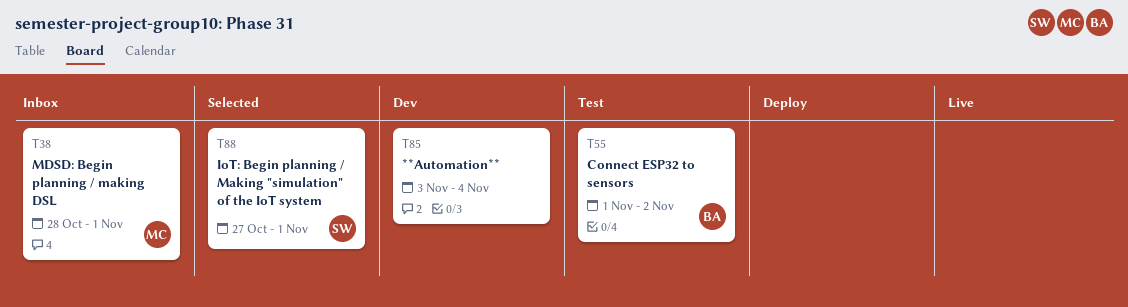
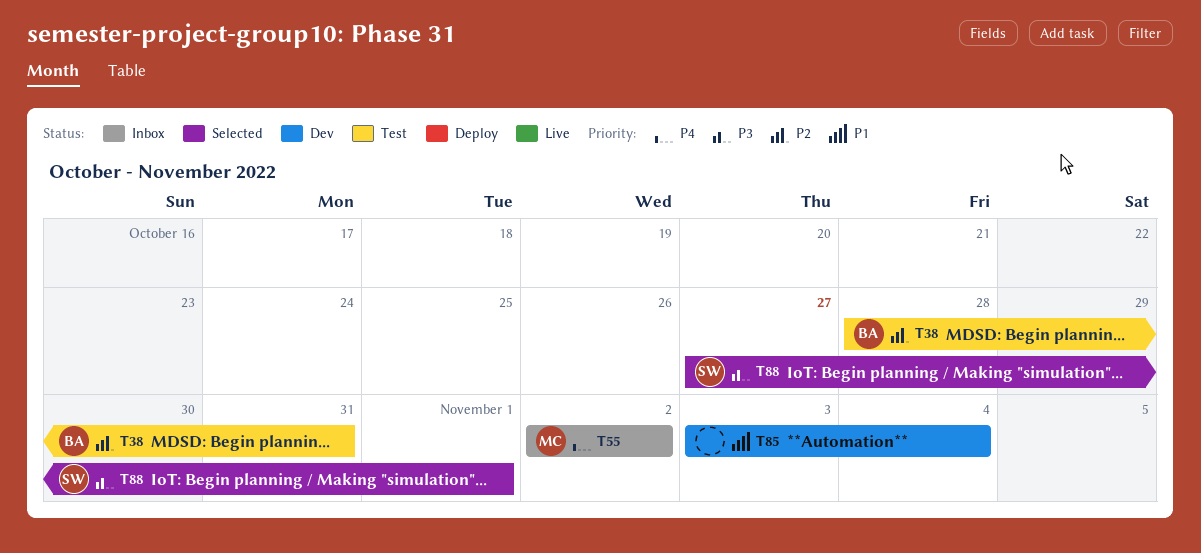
T38, status: Inbox -> Test
T38, owner: MC -> BA
T38, due: Nov 1 -> Oct 31
T55, status: Test -> Inbox
T55, owner: BA -> MC
T55, start: Nov 1 -> Nov 2

